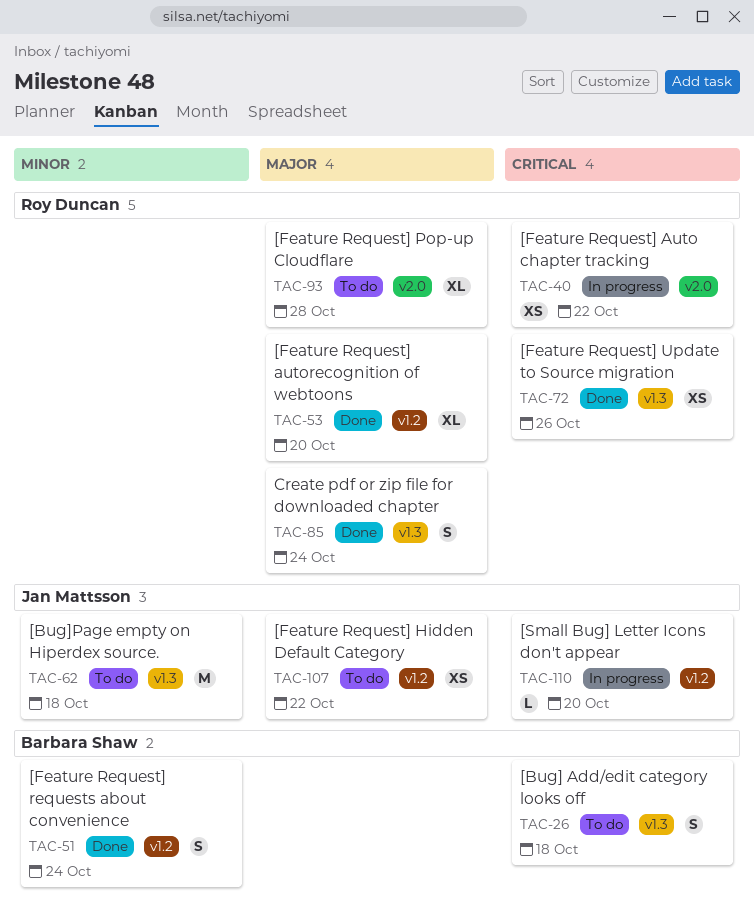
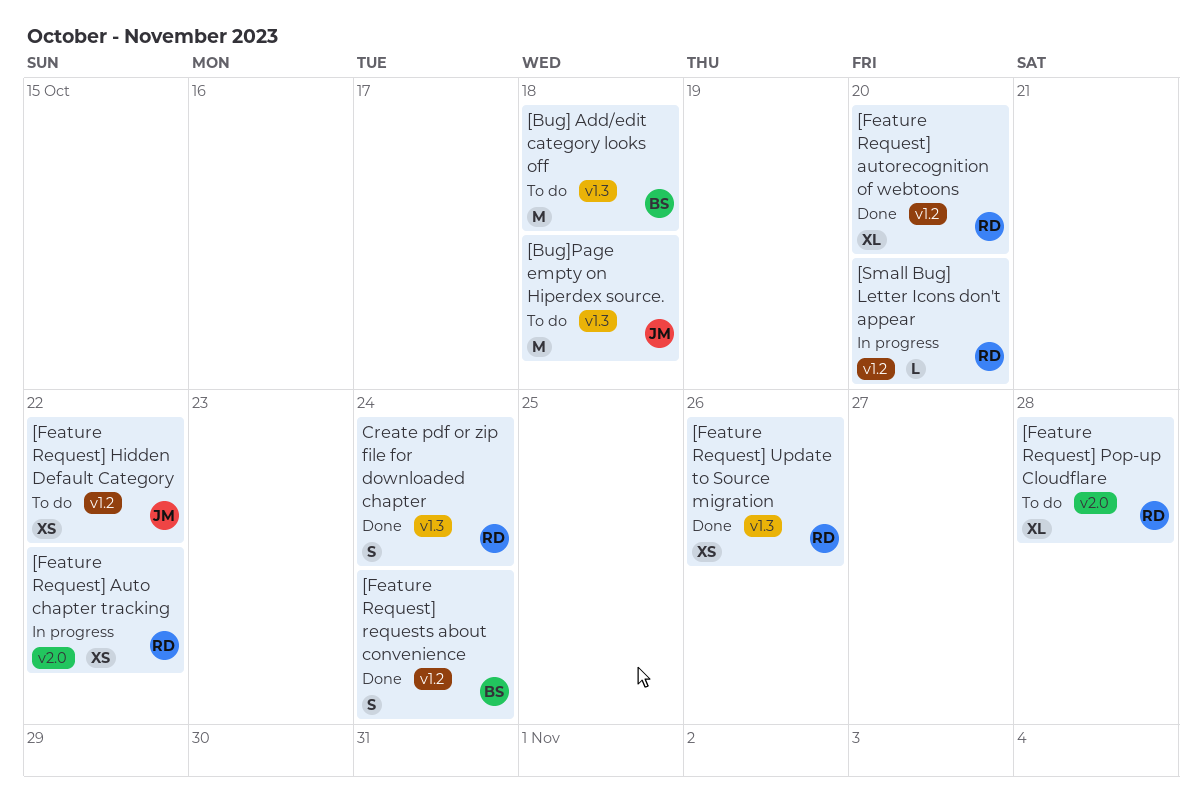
[Bug] Add/edit category looks off, estimate: S -> M
[Small Bug] Letter Icons don't appear, owner: Jan Mattsson -> Roy Duncan

